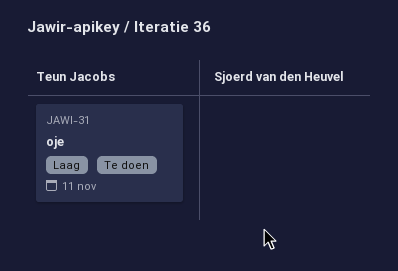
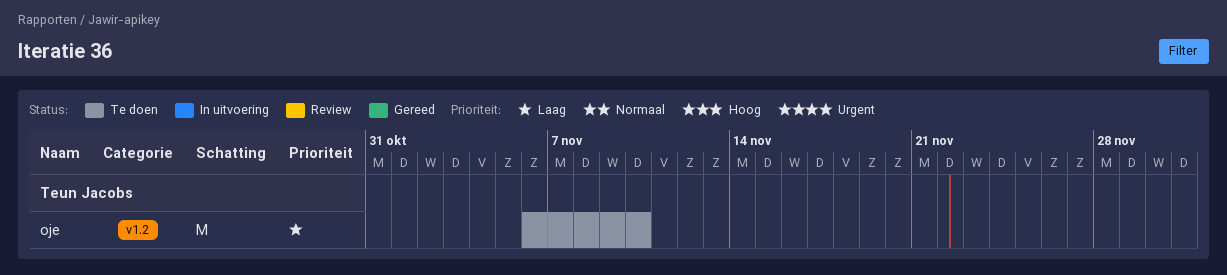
oje, due: Nov 11 -> Nov 10

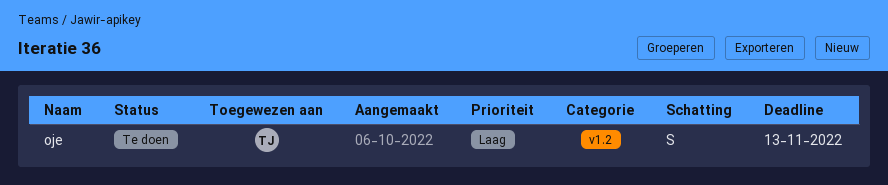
oje, estimate: M -> S
oje, due: Nov 10 -> Nov 13

